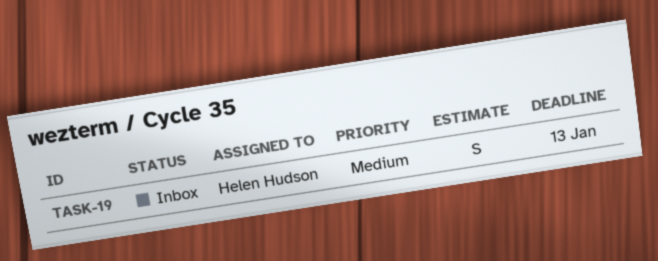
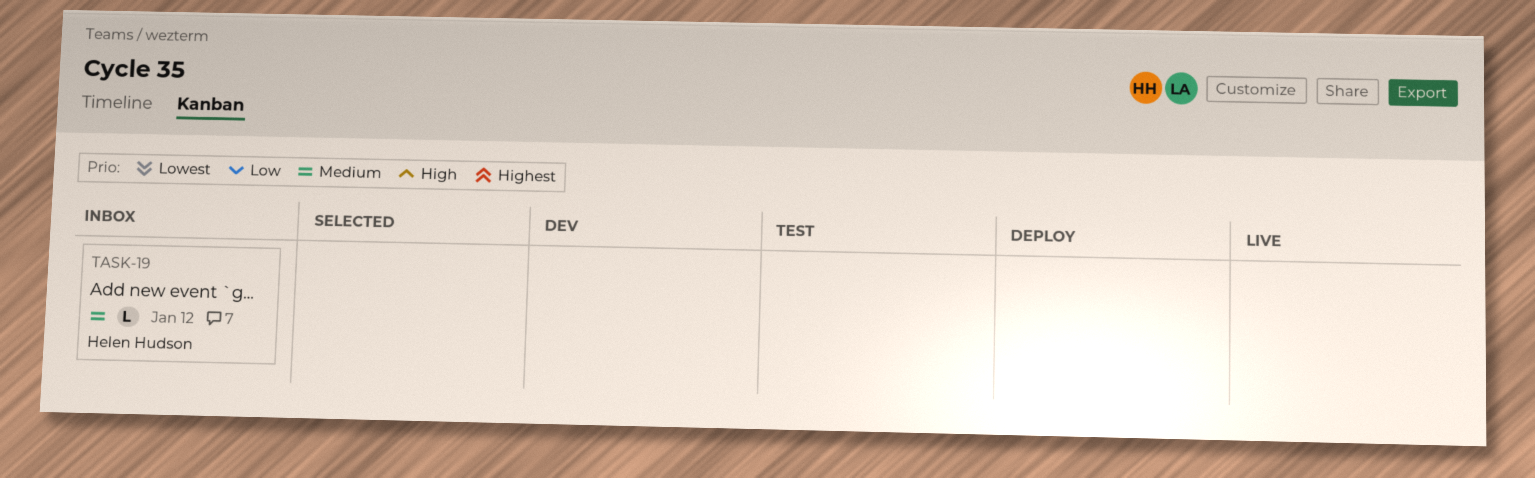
TASK-19, estimate: S -> L
TASK-19, due: Jan 13 -> Jan 12

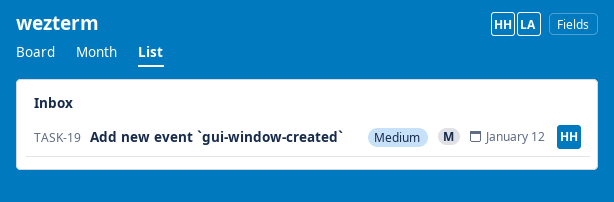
TASK-19, estimate: L -> M

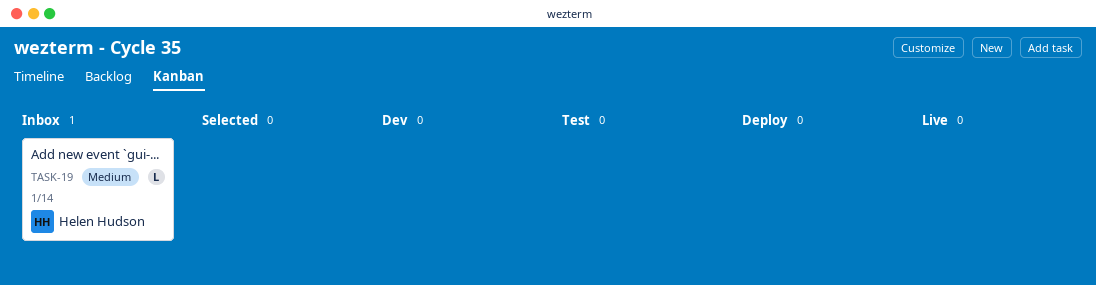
TASK-19, estimate: M -> L
TASK-19, due: Jan 12 -> Jan 14

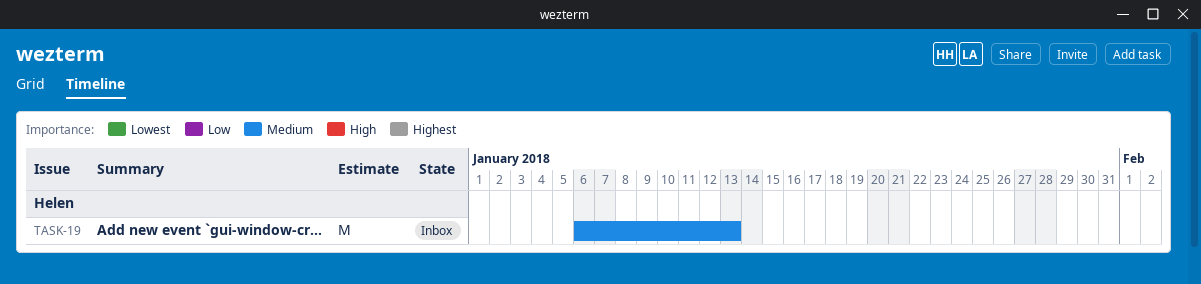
TASK-19, estimate: L -> M
TASK-19, due: Jan 14 -> Jan 13

